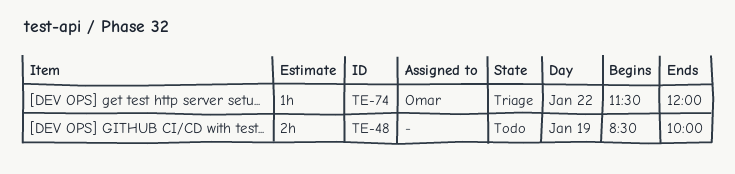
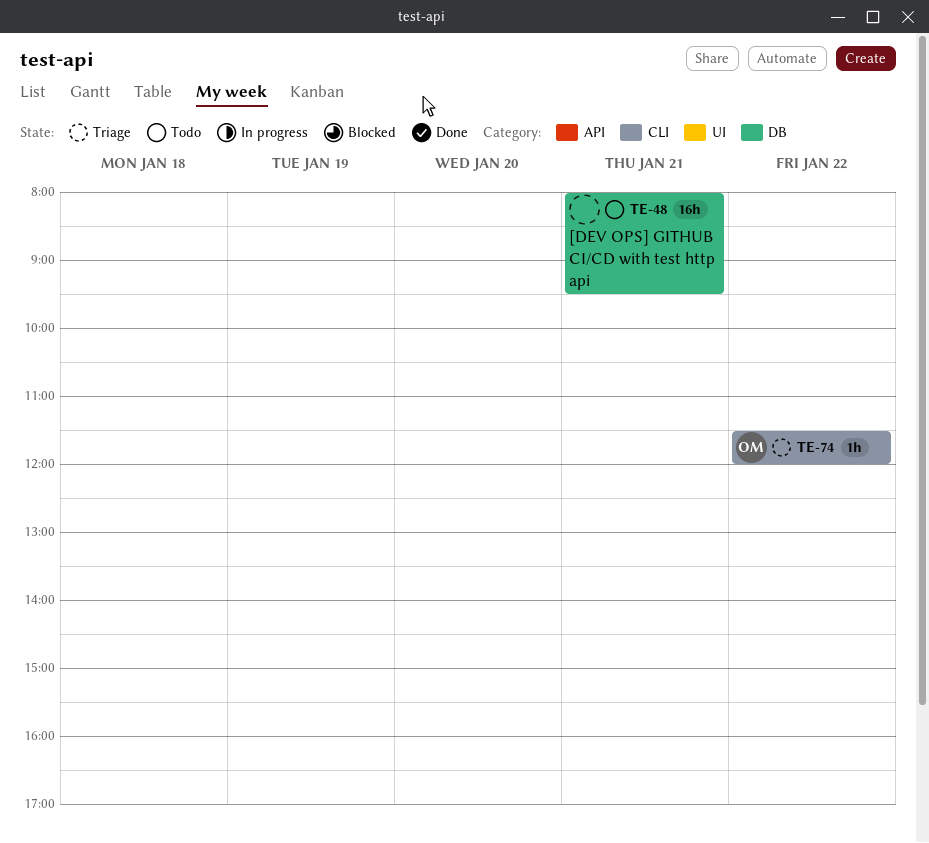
TE-48, estimate: 2h -> 16h
TE-48, day: Jan 19 -> Jan 21
TE-48, begins: 08:30 -> 08:00
TE-48, ends: 10:00 -> 09:30

